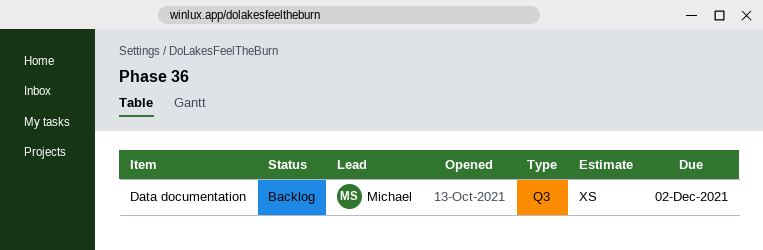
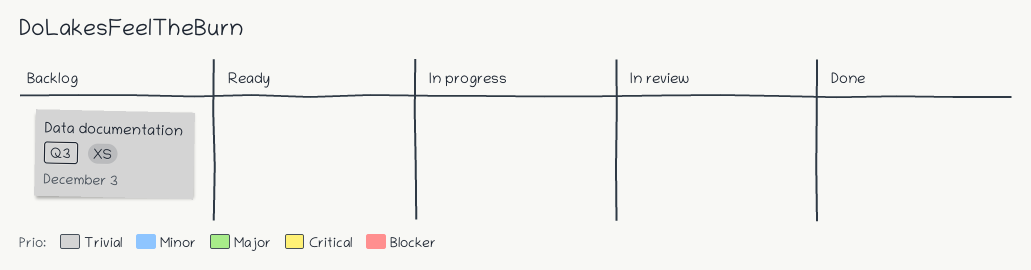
Data documentation, due: Dec 2 -> Dec 3

